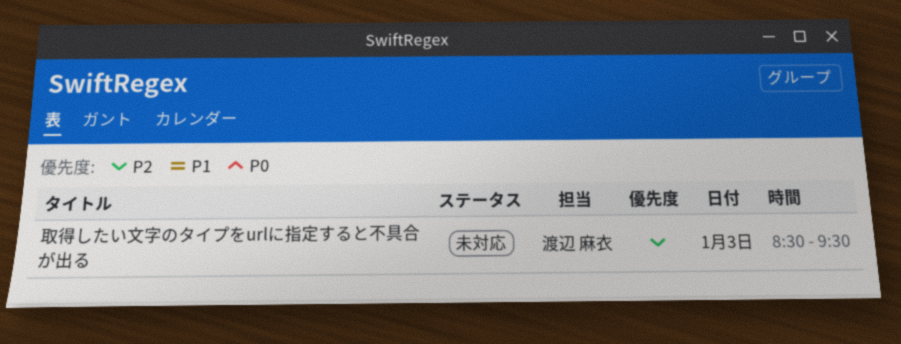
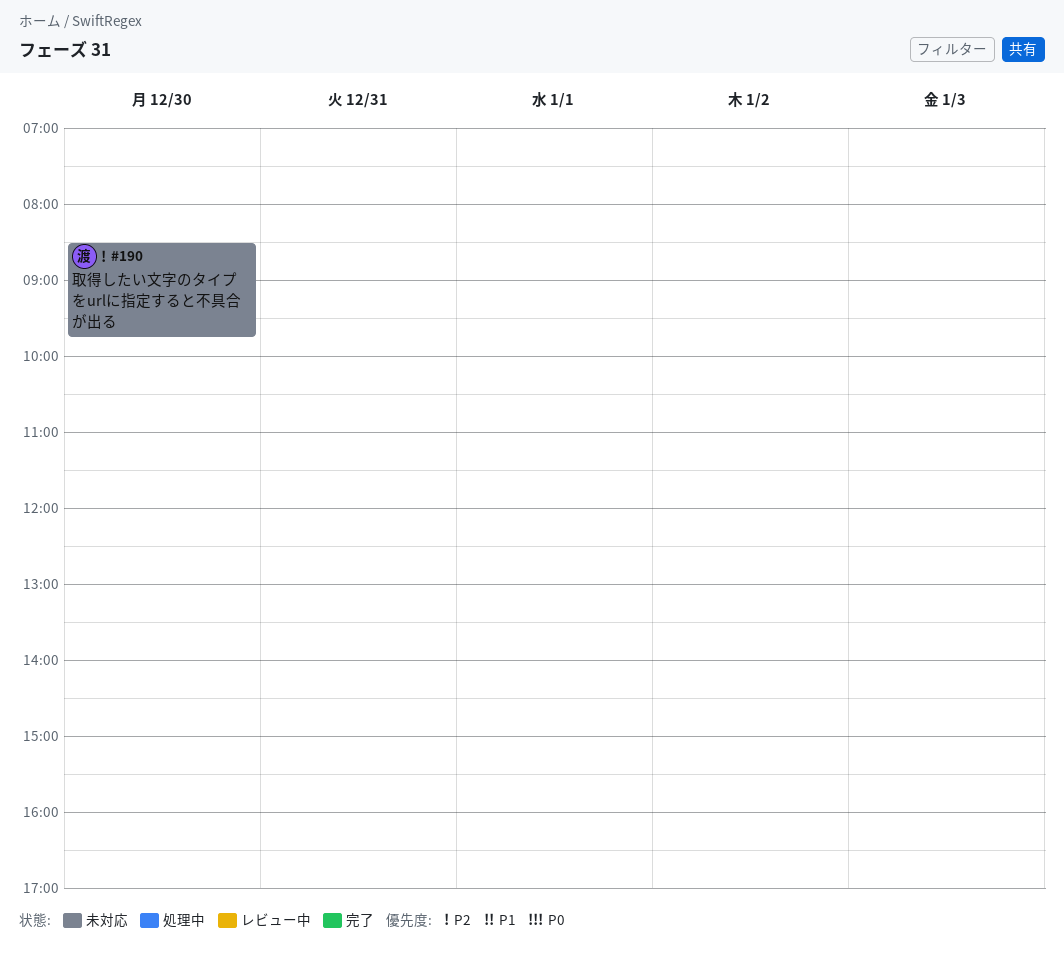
取得したい文字のタイプをurlに指定すると不具合が出る, day: Jan 3 -> Dec 30
取得したい文字のタイプをurlに指定すると不具合が出る, ends: 09:30 -> 09:45

